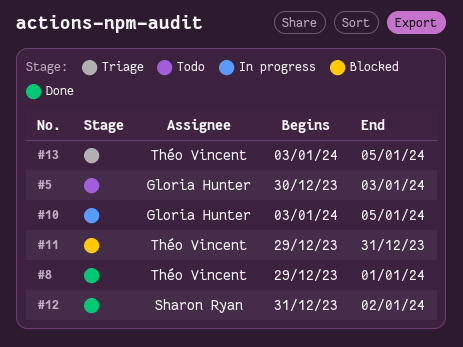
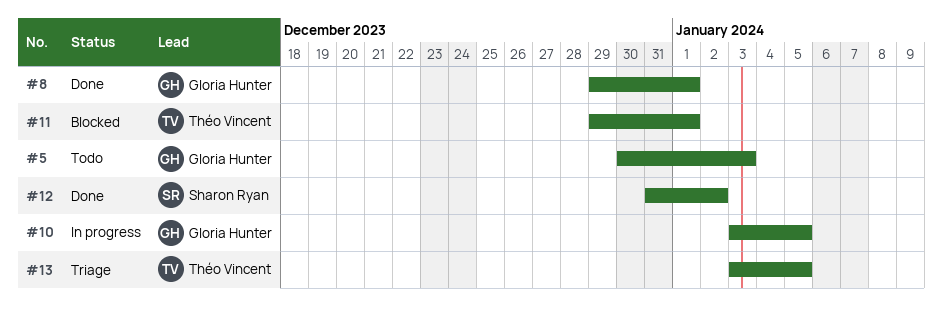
#8, owner: Théo Vincent -> Gloria Hunter
#11, due: Dec 31 -> Jan 1

